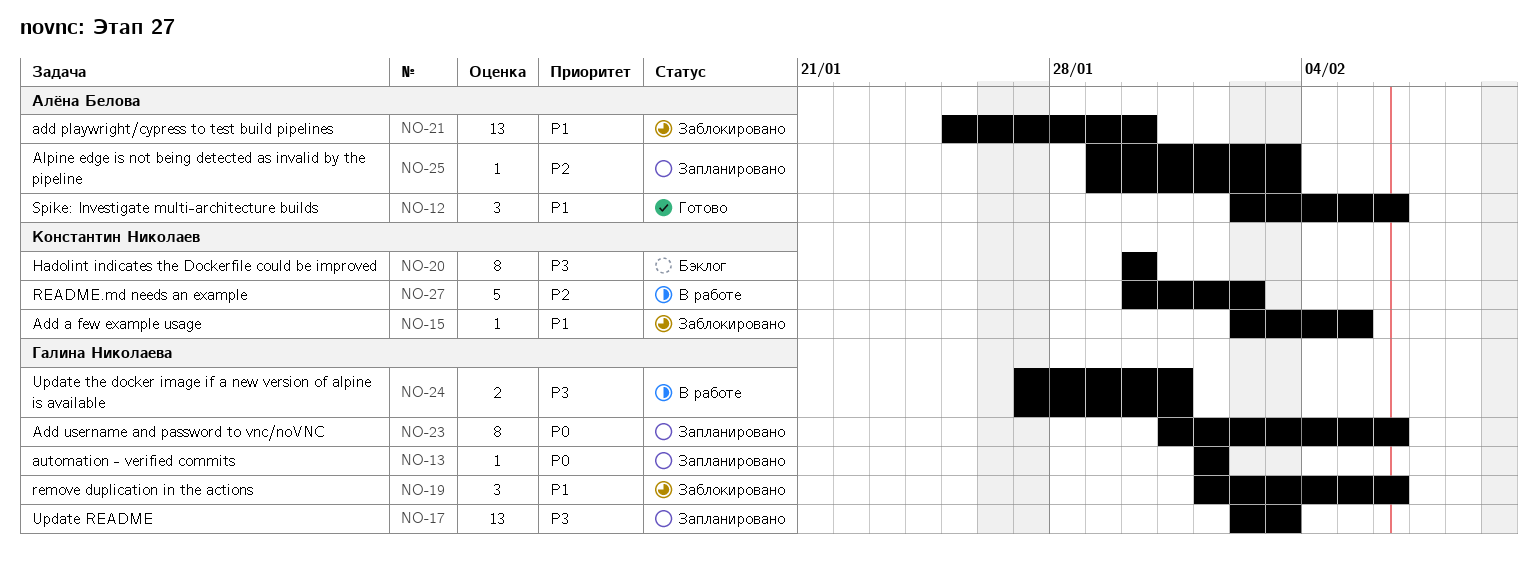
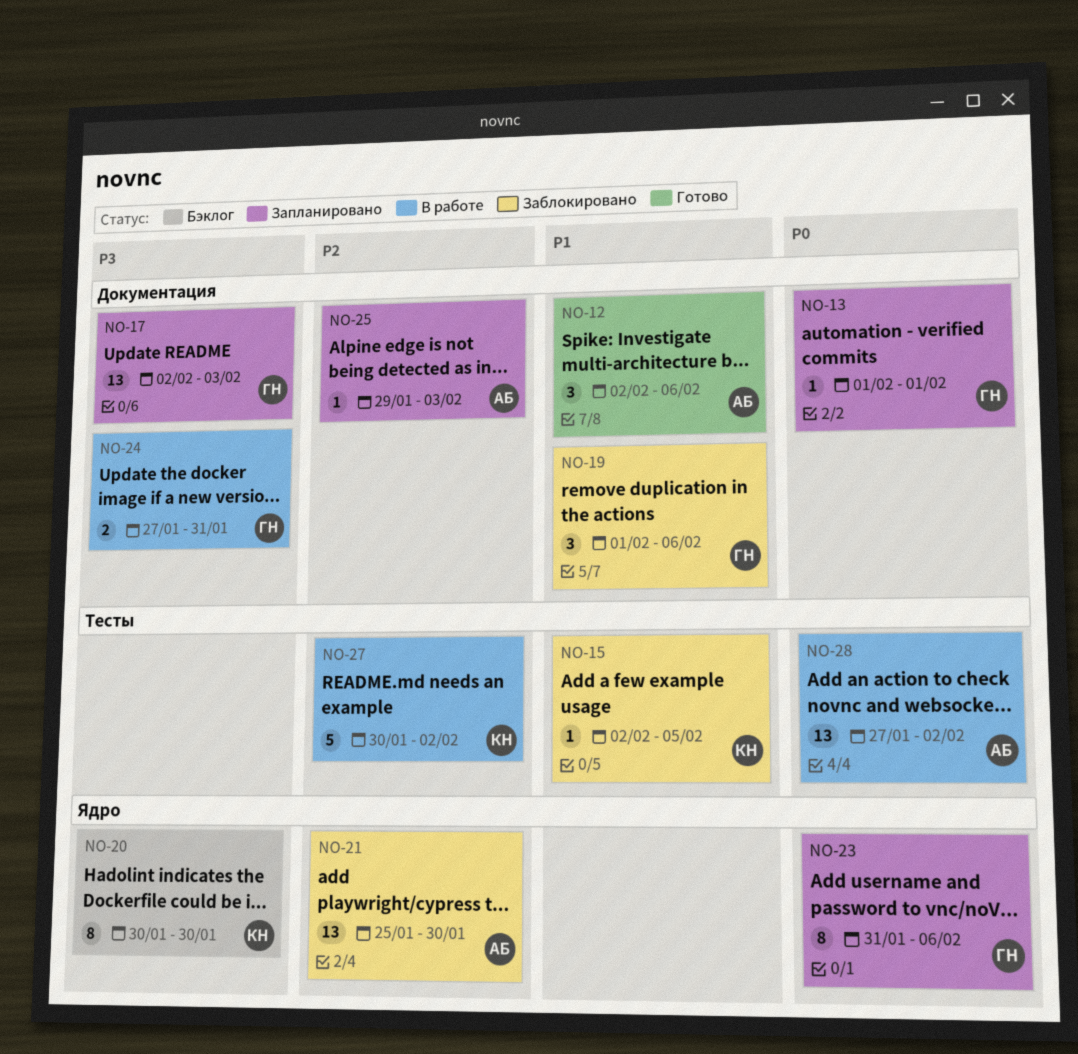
NO-21, priority: P1 -> P2
NO-28: none -> present

